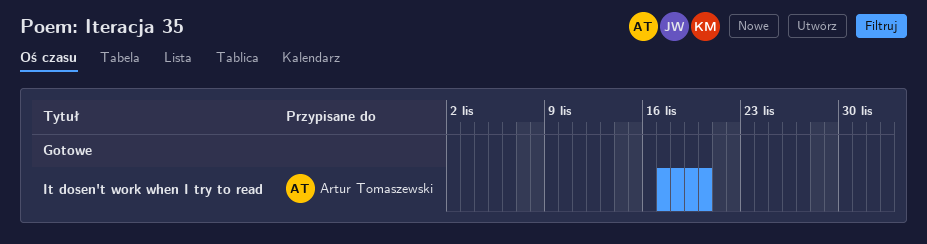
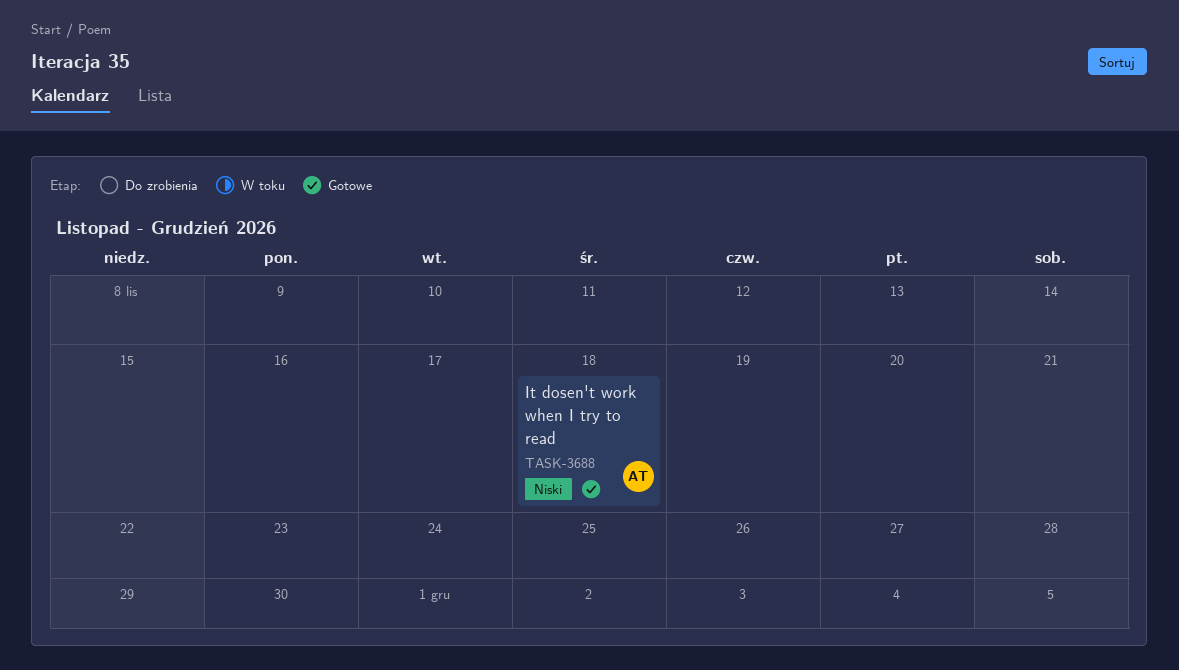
It dosen't work when I try to read, due: Nov 20 -> Nov 18

